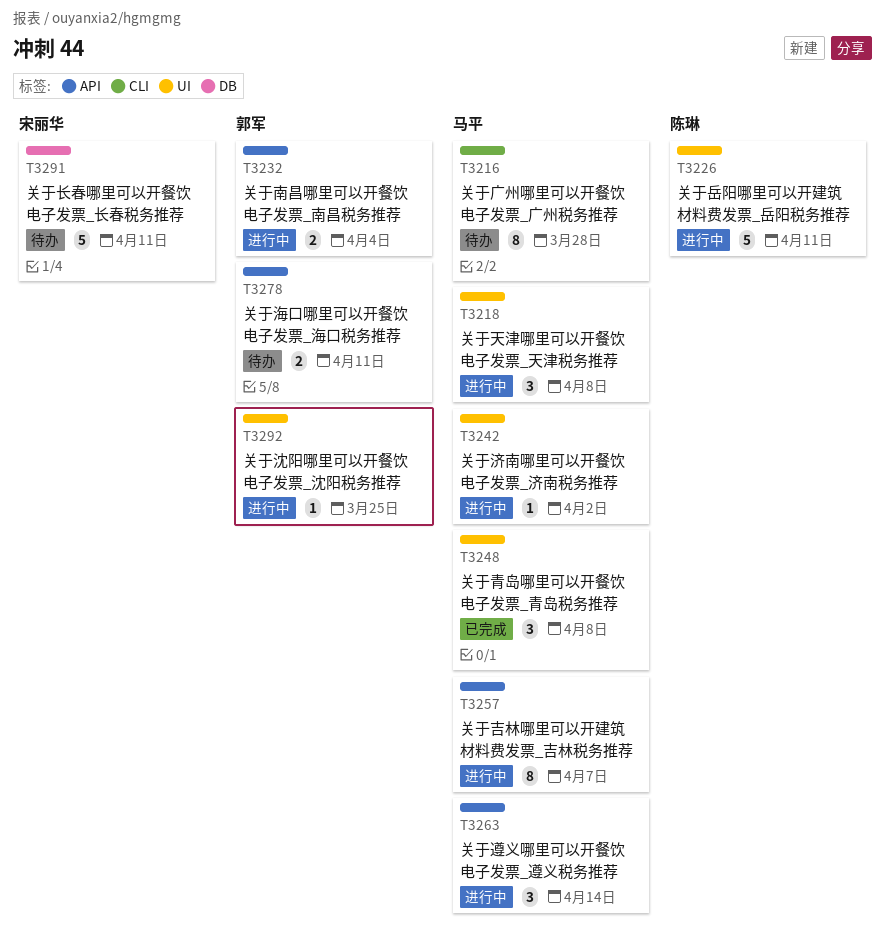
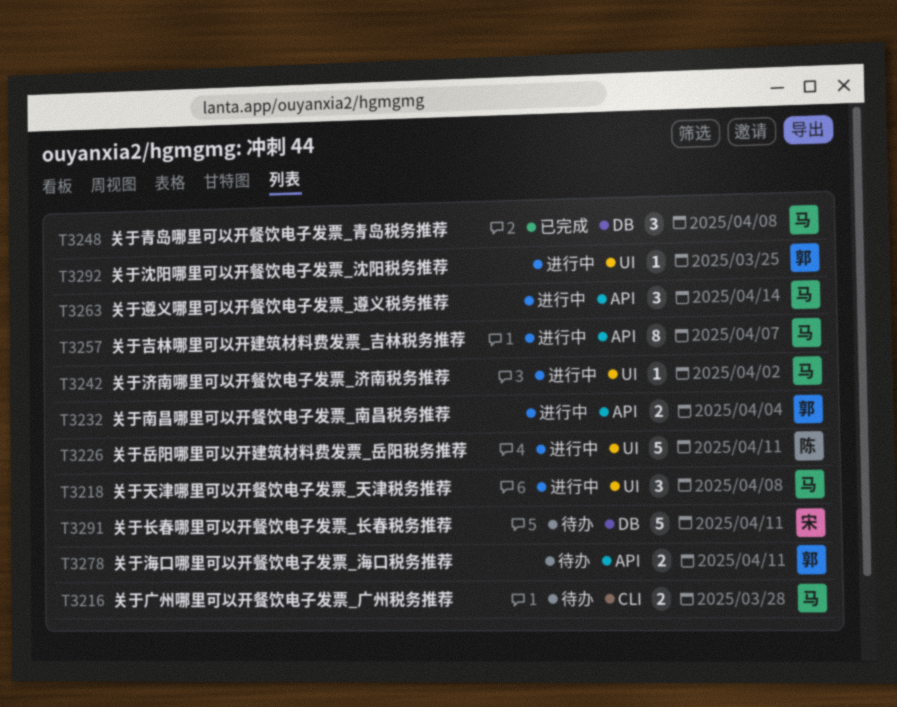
T3216, estimate: 8 -> 2
T3248, label: UI -> DB

